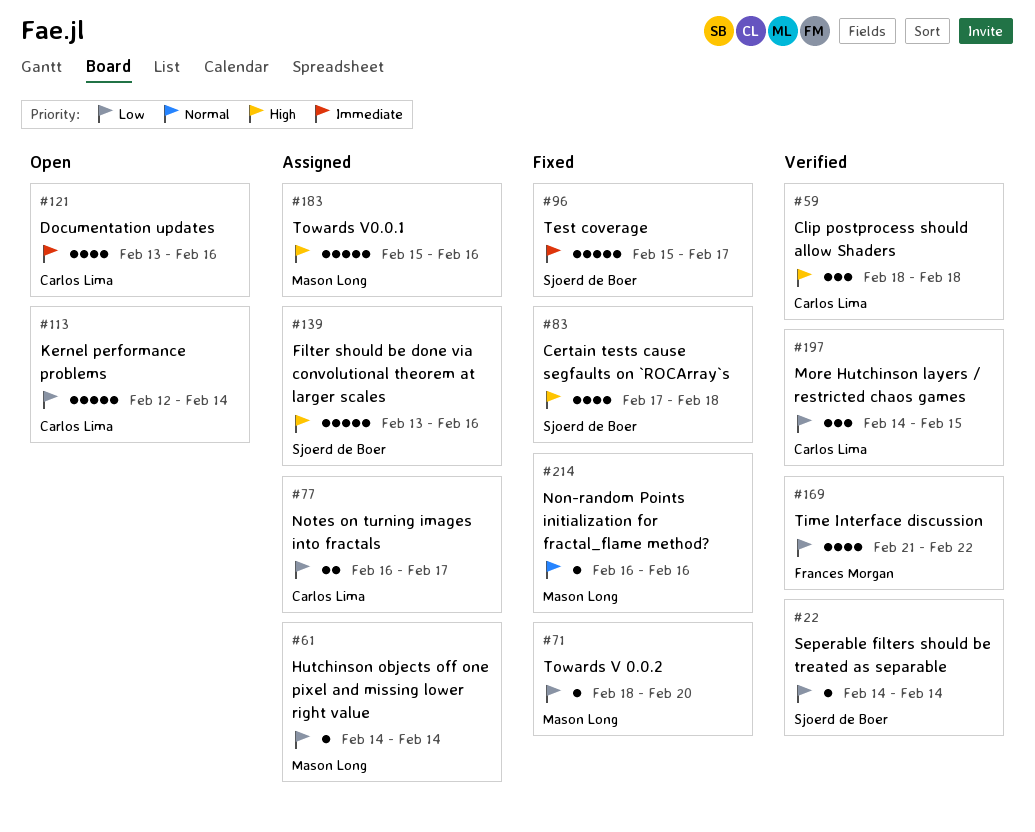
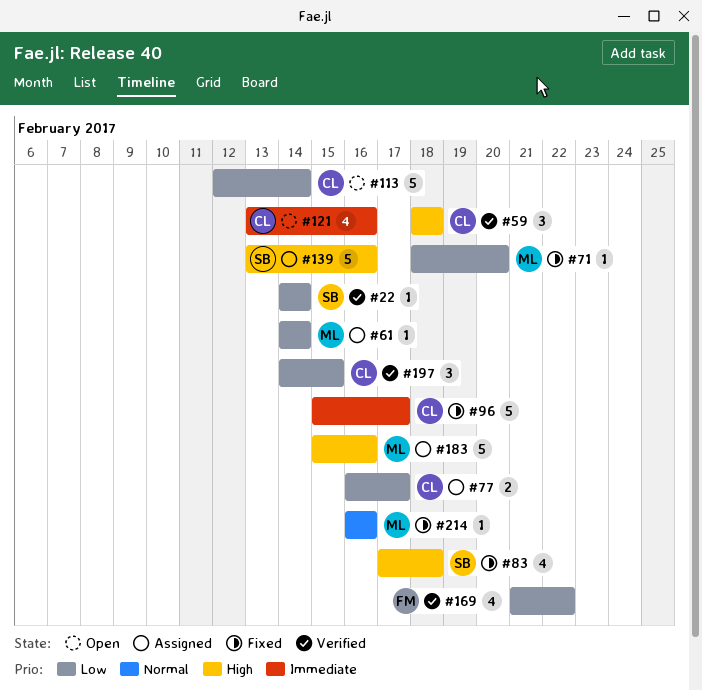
#96, owner: Sjoerd de Boer -> Carlos Lima

